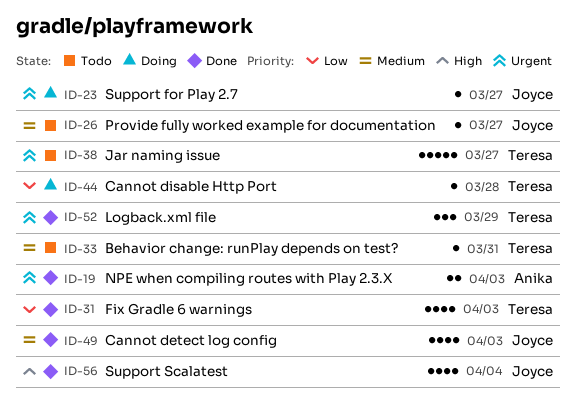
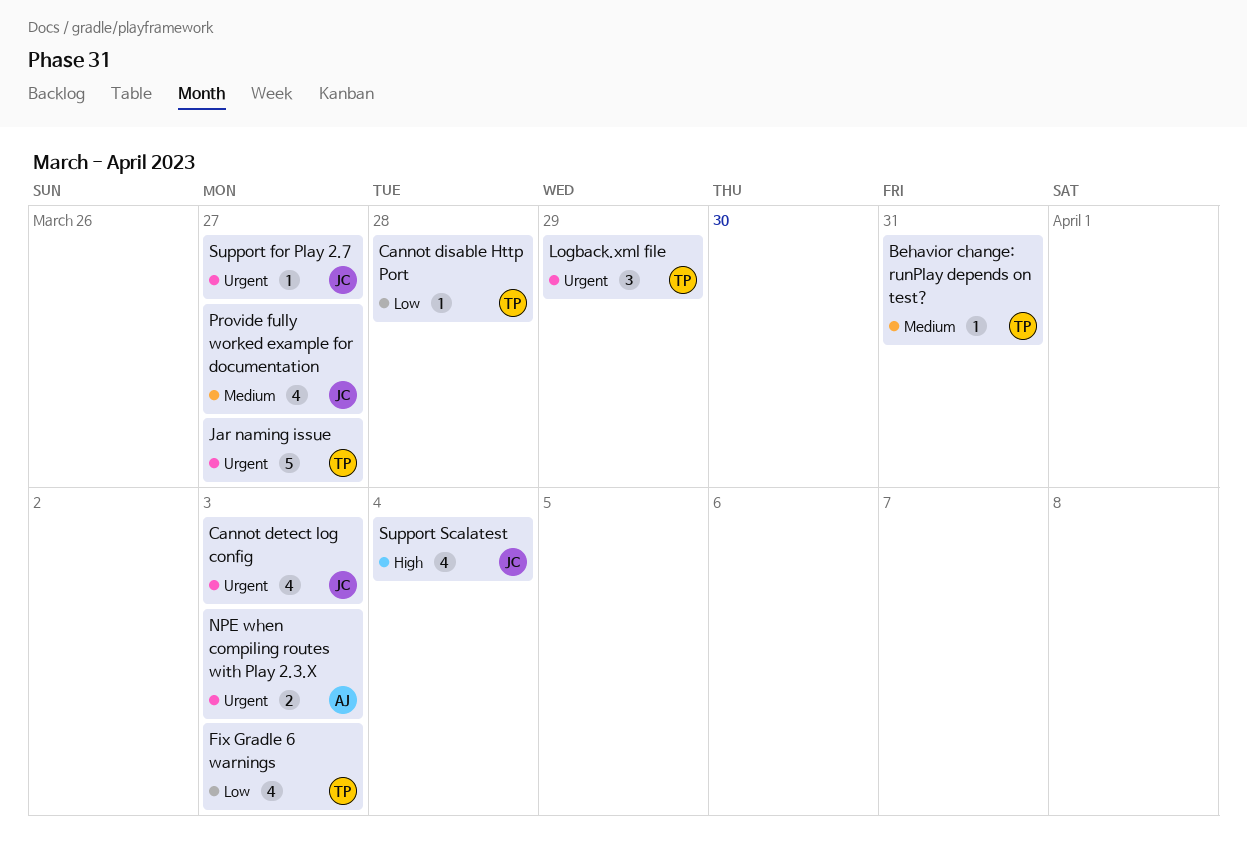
Cannot detect log config, priority: Medium -> Urgent
Provide fully worked example for documentation, estimate: 1 -> 4

